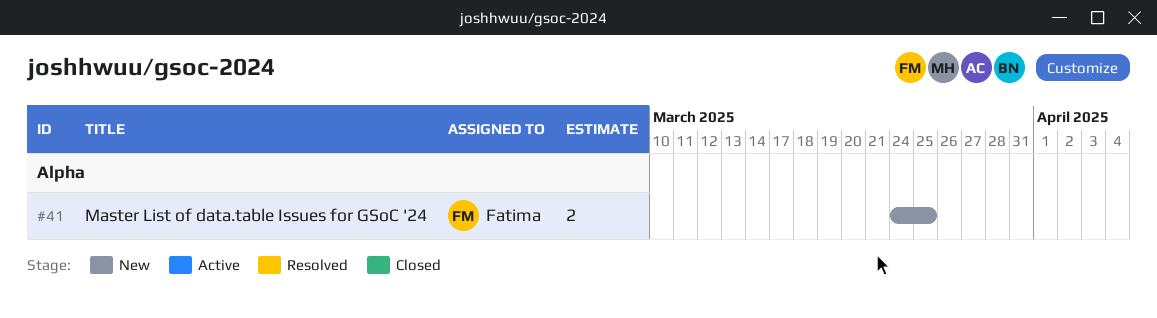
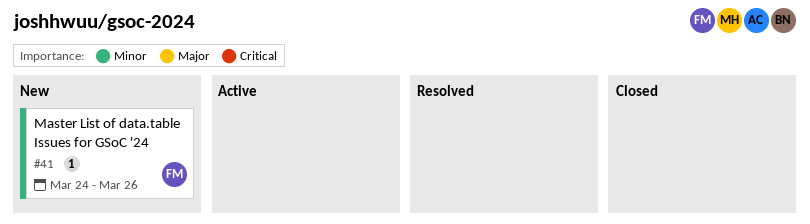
#41, estimate: 2 -> 1
#41, due: Mar 25 -> Mar 26

